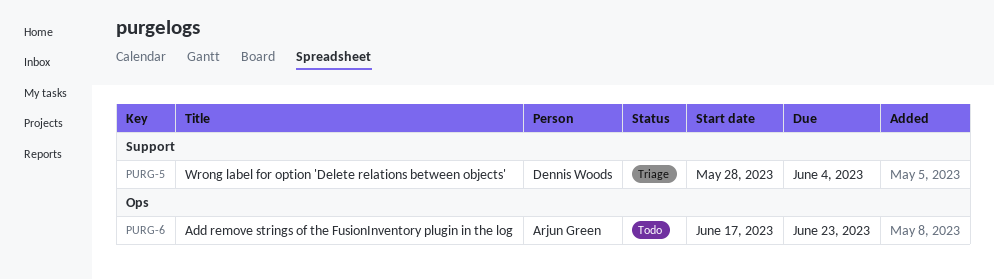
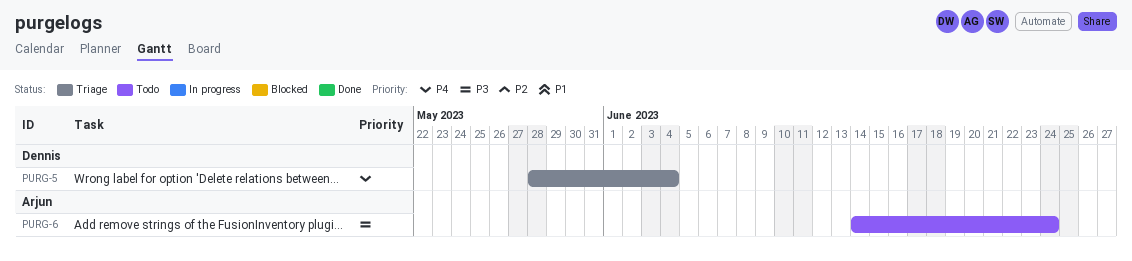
PURG-6, start: Jun 17 -> Jun 14
PURG-6, due: Jun 23 -> Jun 24

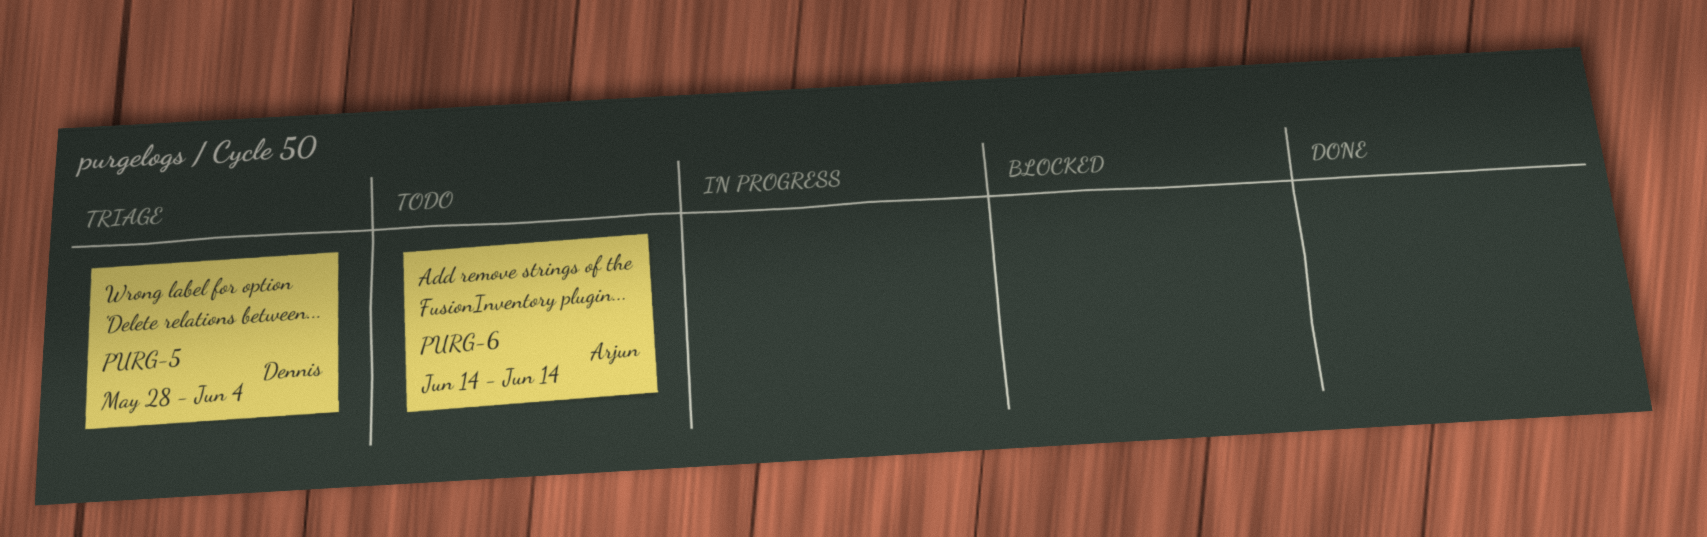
PURG-6, due: Jun 24 -> Jun 14

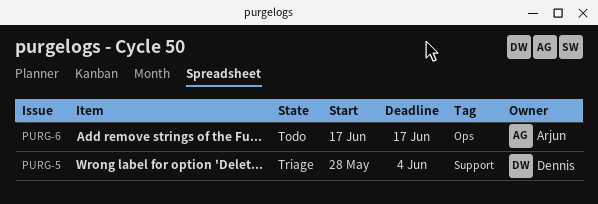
PURG-6, start: Jun 14 -> Jun 17
PURG-6, due: Jun 14 -> Jun 17

